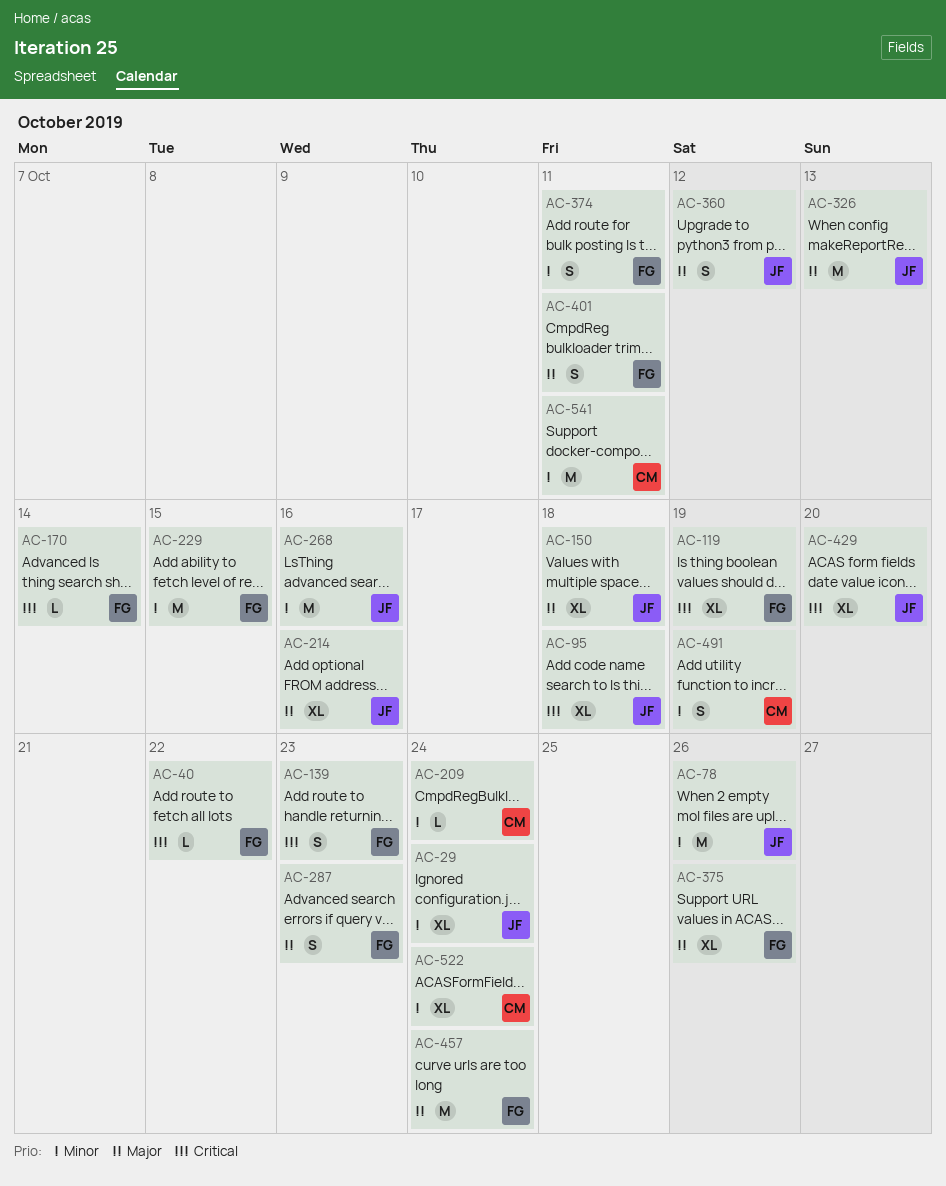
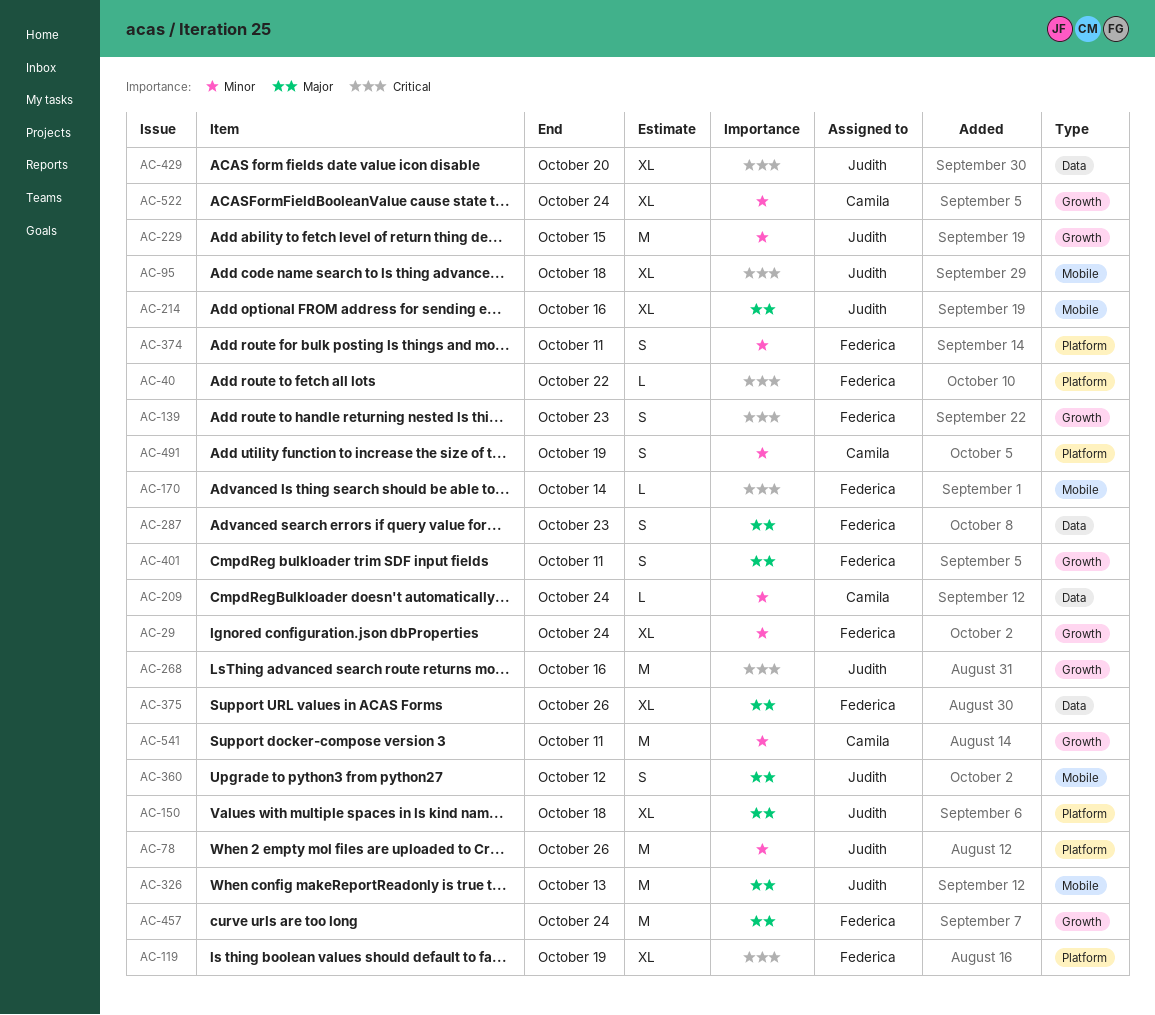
AC-29, owner: Judith -> Federica
AC-229, owner: Federica -> Judith
AC-268, priority: Minor -> Critical

